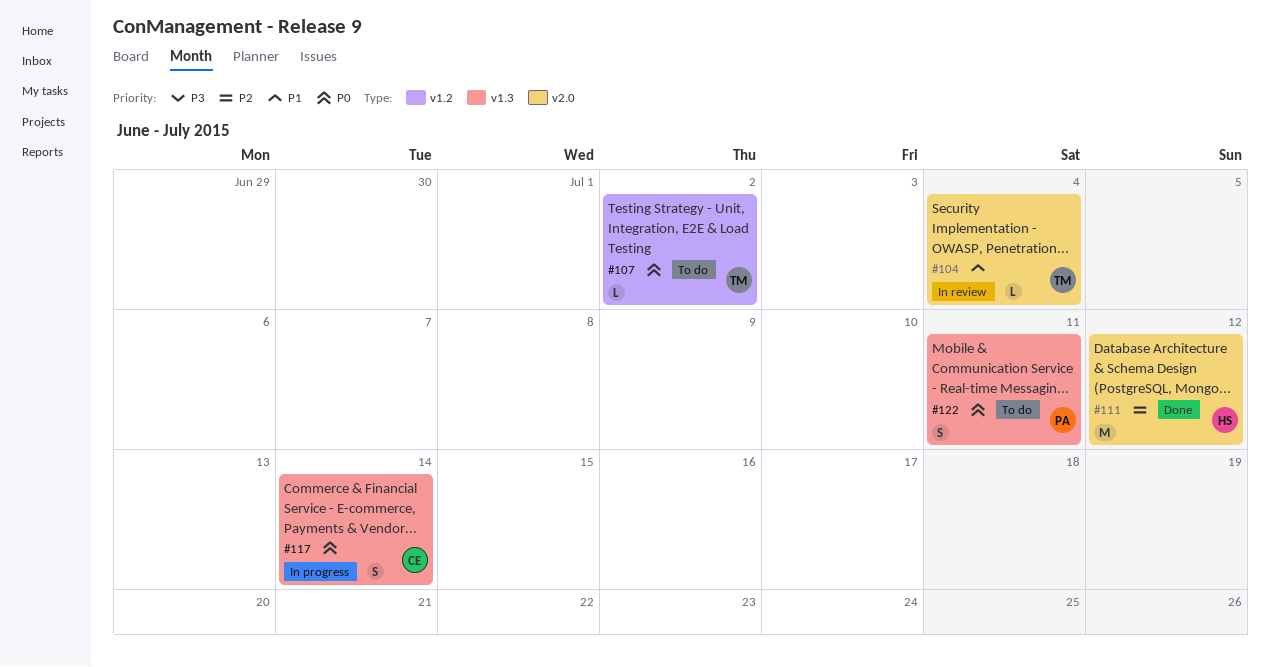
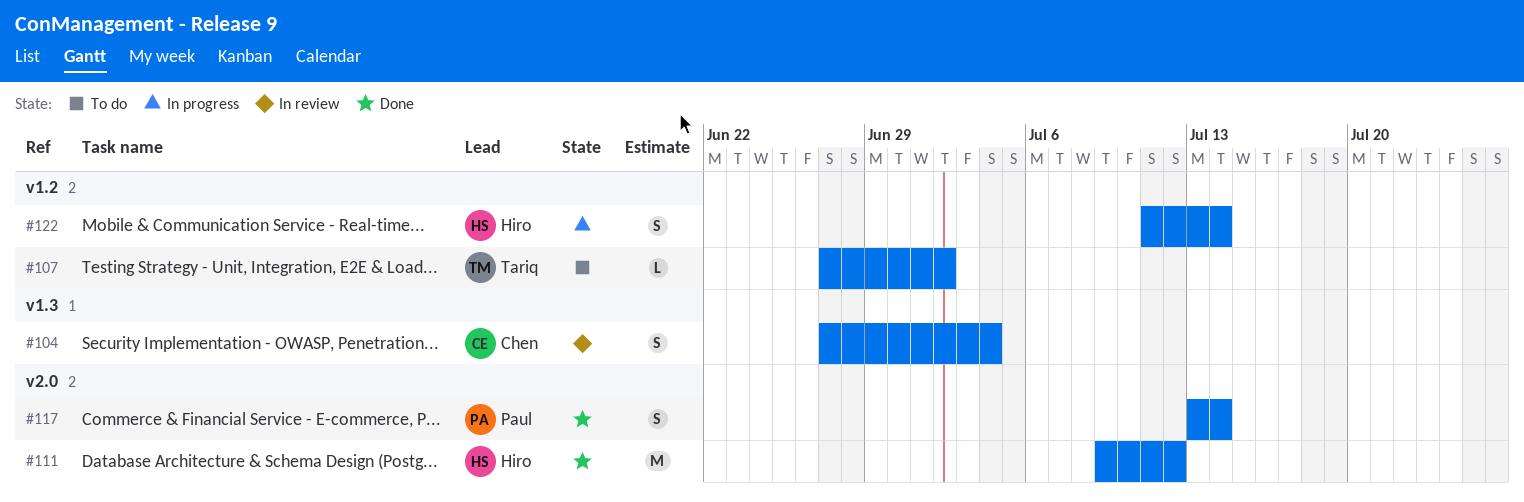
#104, owner: Tariq -> Chen
#104, label: v2.0 -> v1.3
#104, estimate: L -> S
#117, status: In progress -> Done
#117, owner: Chen -> Paul
#117, label: v1.3 -> v2.0
#122, status: To do -> In progress
#122, owner: Paul -> Hiro
#122, label: v1.3 -> v1.2
#122, due: Jul 11 -> Jul 14

